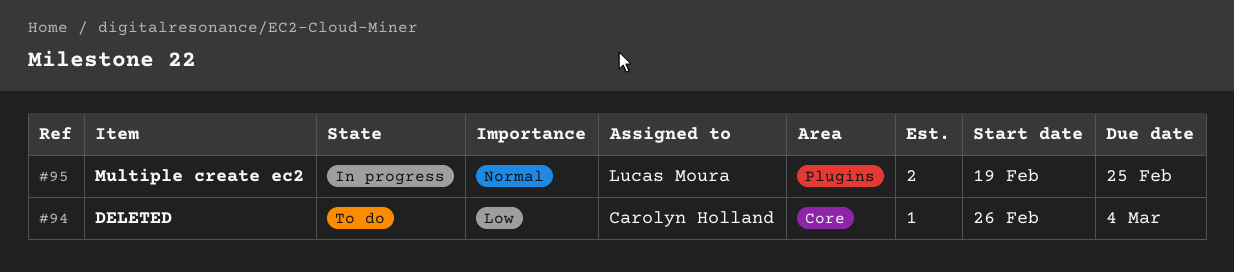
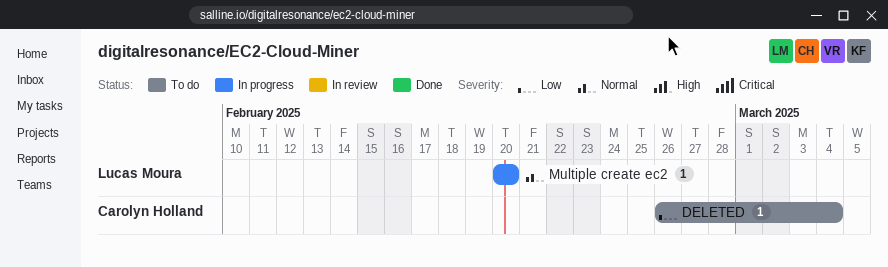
Multiple create ec2, estimate: 2 -> 1
Multiple create ec2, start: Feb 19 -> Feb 20
Multiple create ec2, due: Feb 25 -> Feb 20

